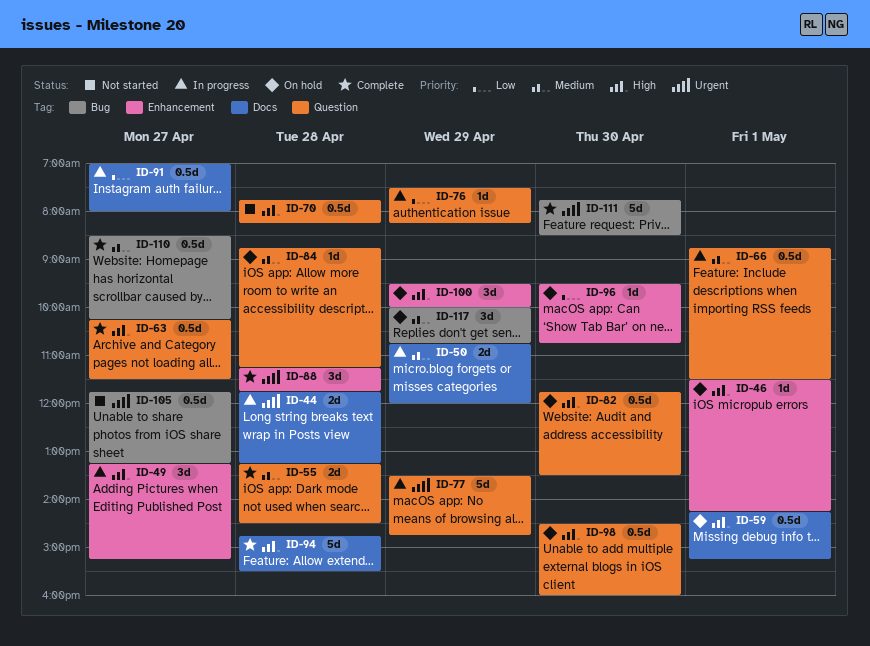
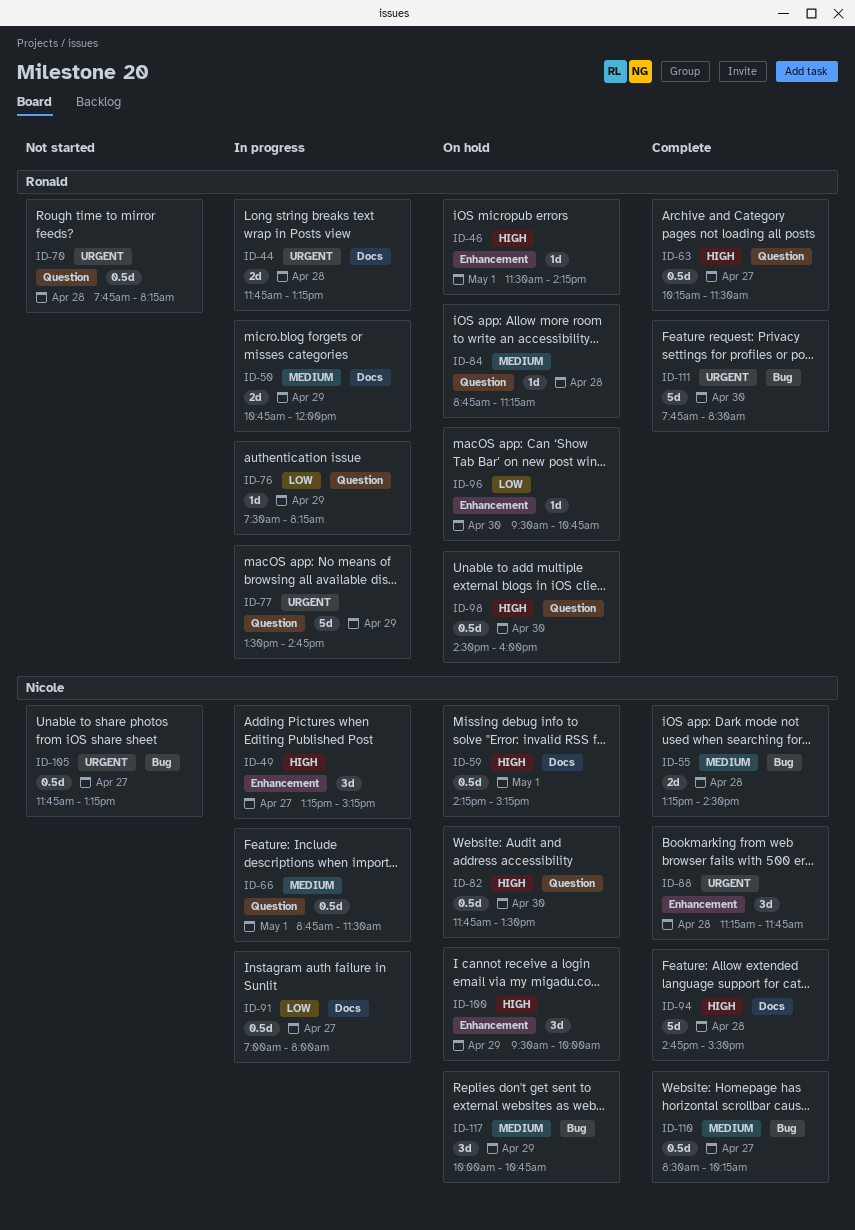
ID-55, label: Question -> Bug
ID-70, priority: High -> Urgent

